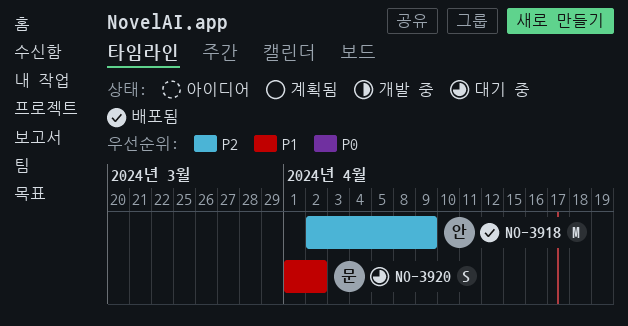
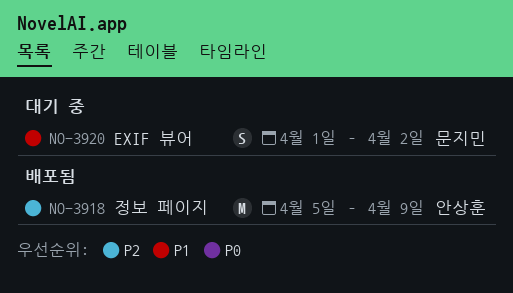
NO-3918, start: Apr 2 -> Apr 5

